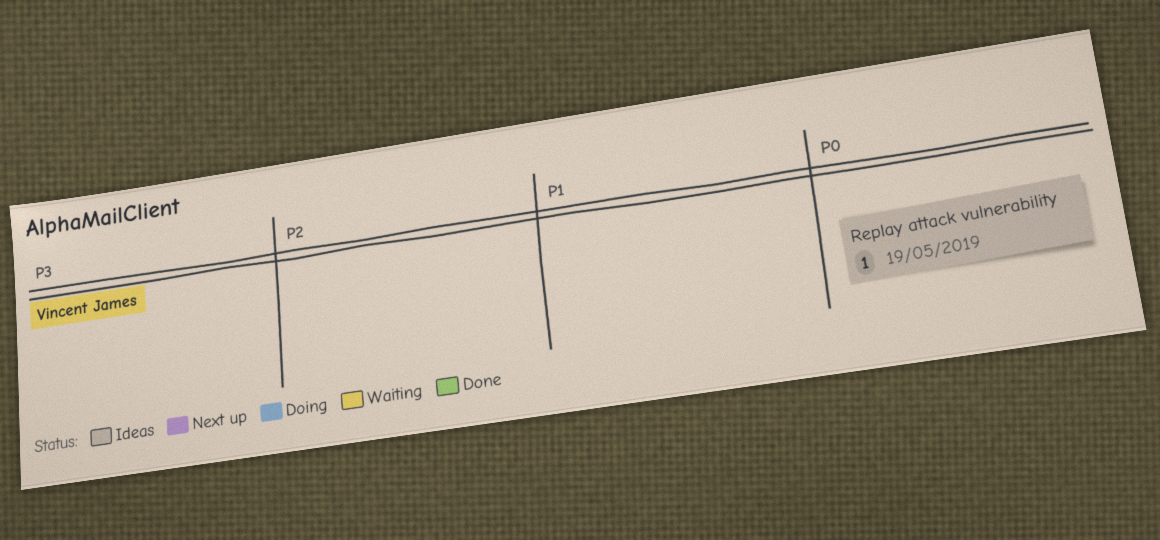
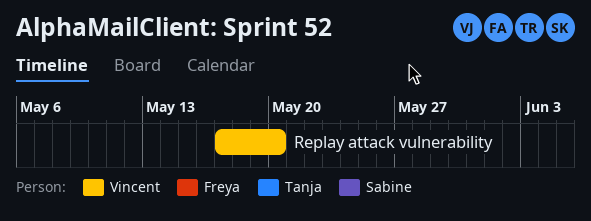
Replay attack vulnerability, due: May 19 -> May 20

